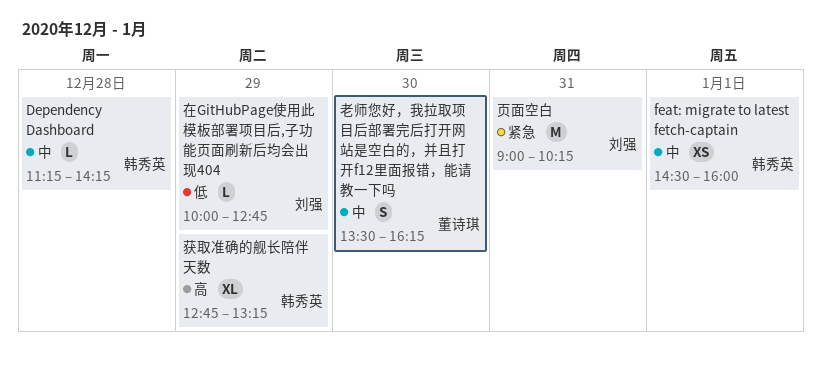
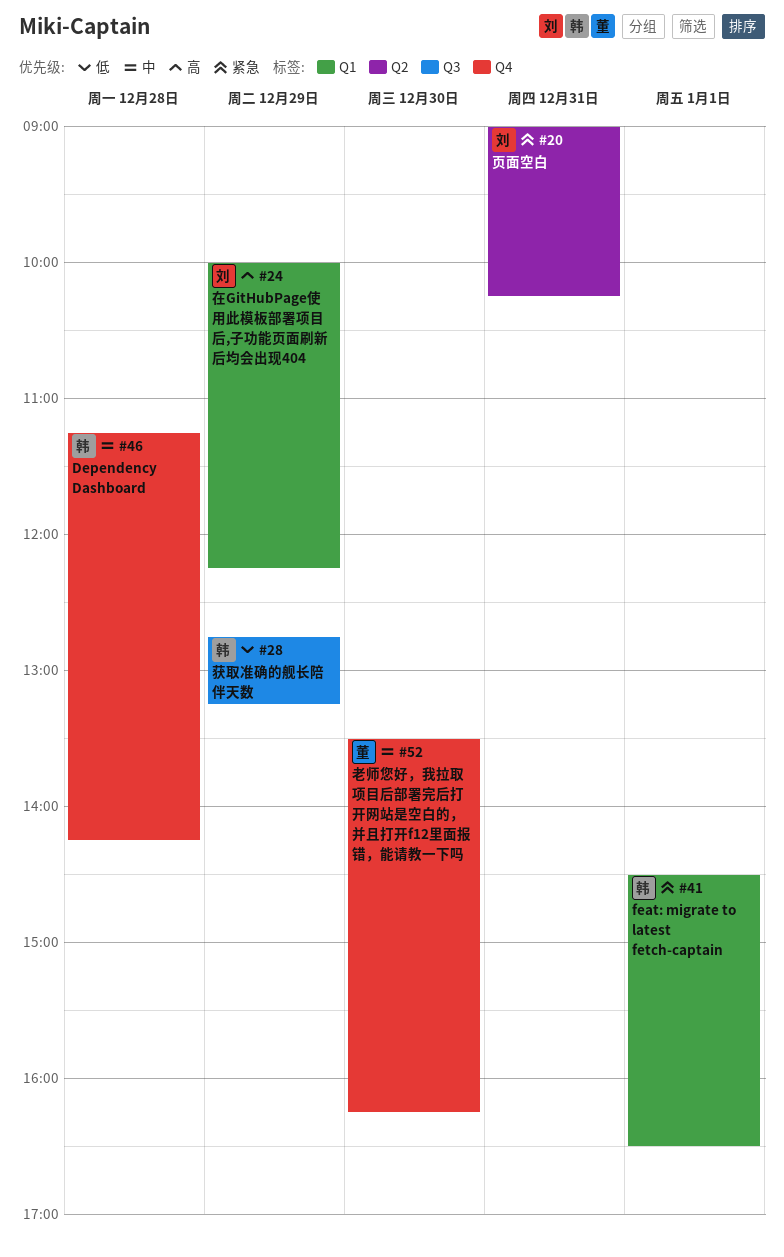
feat: migrate to latest fetch-captain, priority: 中 -> 紧急
feat: migrate to latest fetch-captain, ends: 16:00 -> 16:30
在GitHubPage使用此模板部署项目后,子功能页面刷新后均会出现404, priority: 低 -> 高
在GitHubPage使用此模板部署项目后,子功能页面刷新后均会出现404, ends: 12:45 -> 12:15
获取准确的舰长陪伴天数, priority: 高 -> 低

